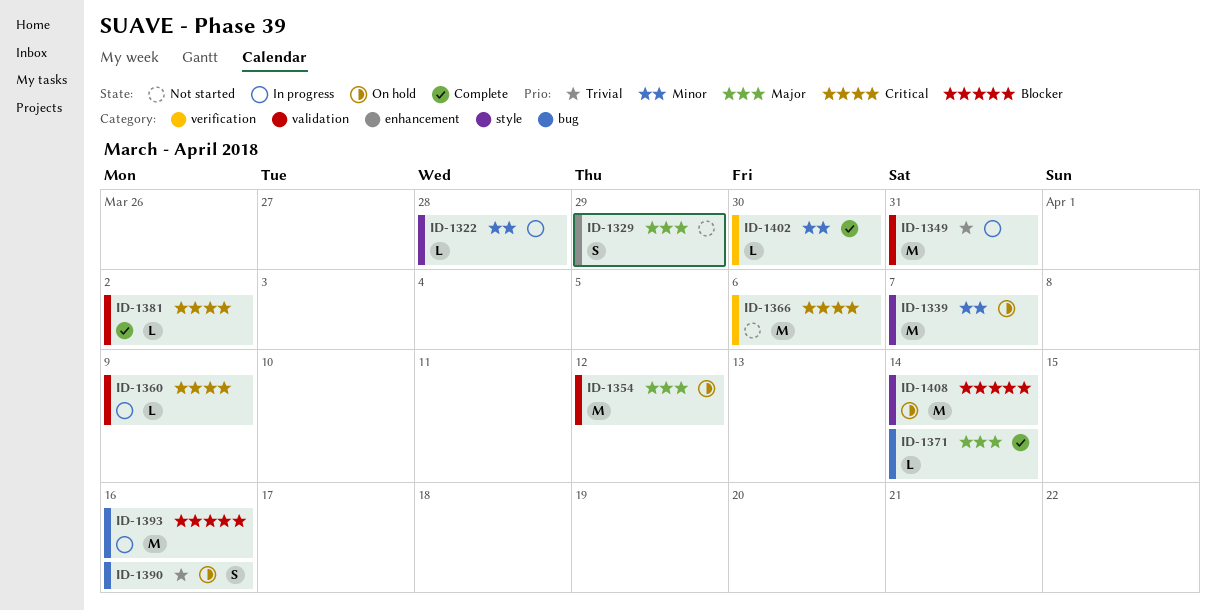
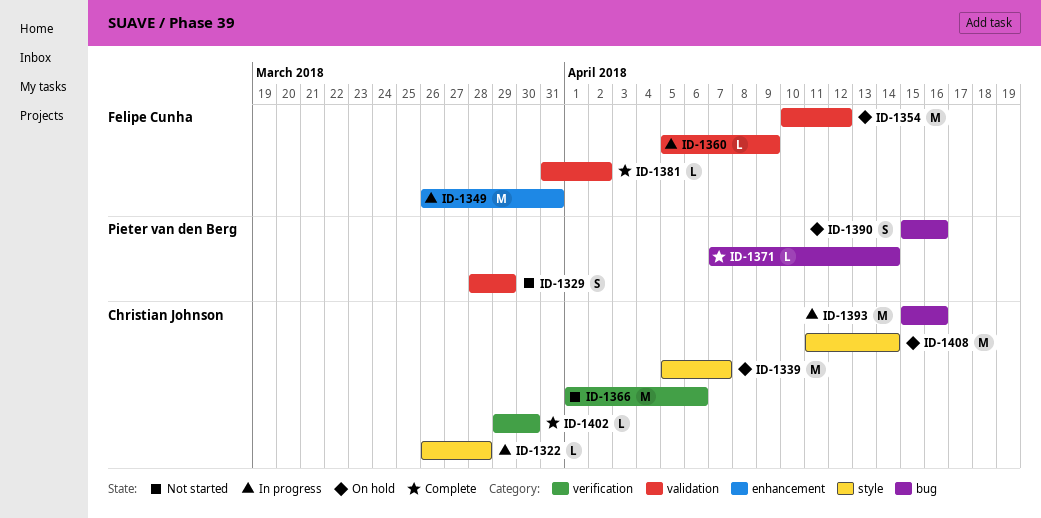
ID-1329, label: enhancement -> validation
ID-1349, label: validation -> enhancement

